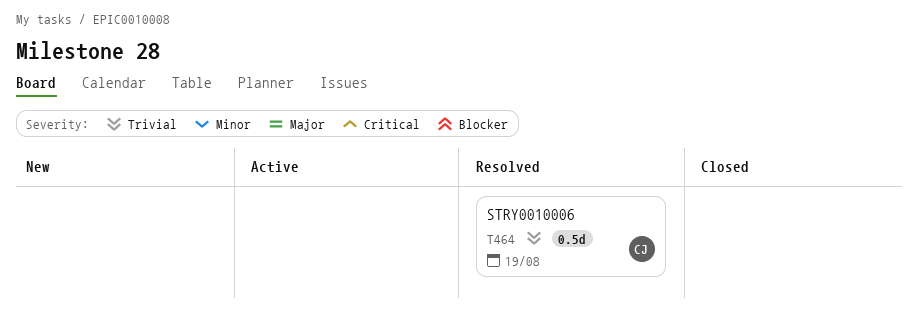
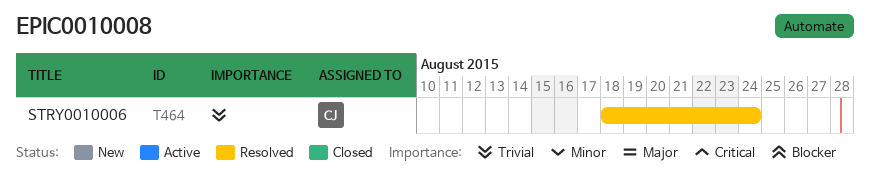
T464, due: Aug 19 -> Aug 24

